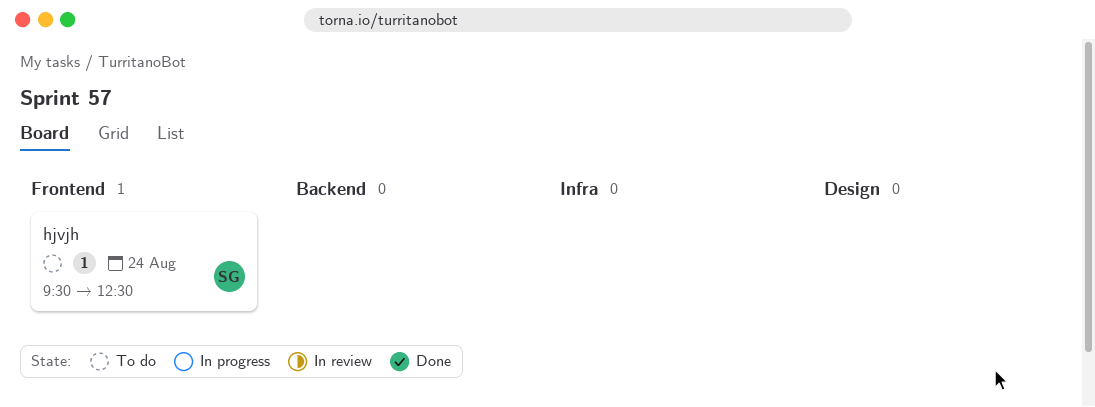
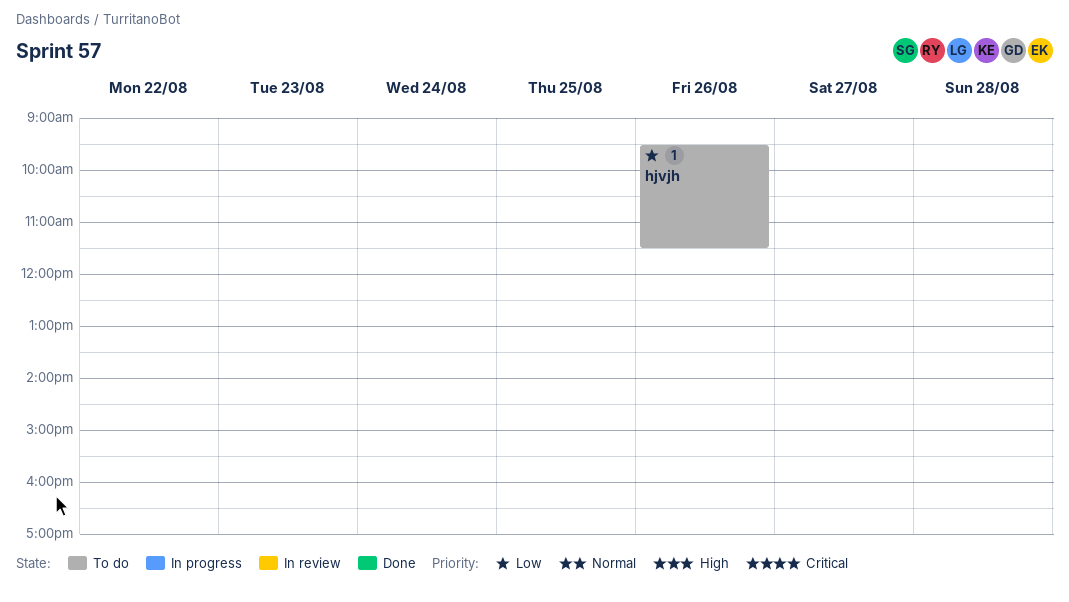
hjvjh, day: Aug 24 -> Aug 26
hjvjh, ends: 12:30 -> 11:30

